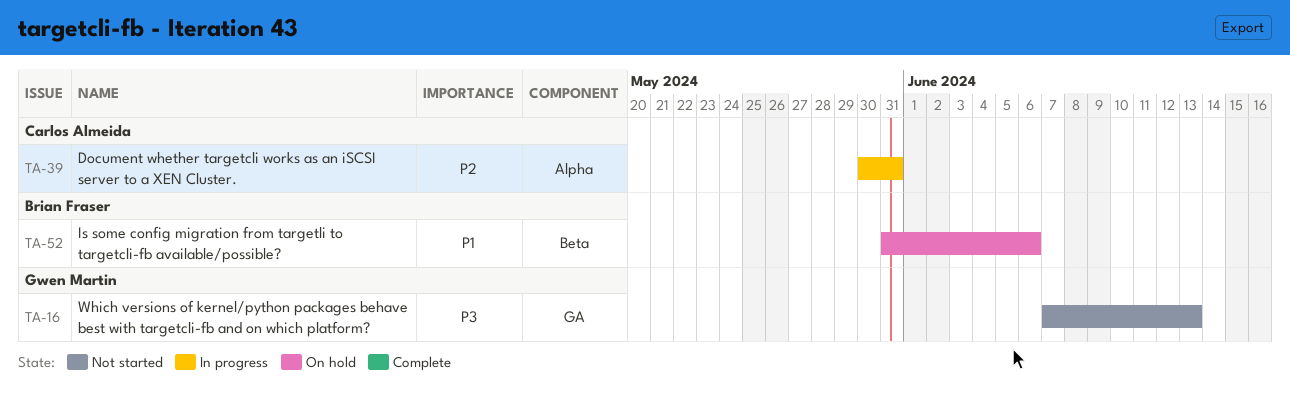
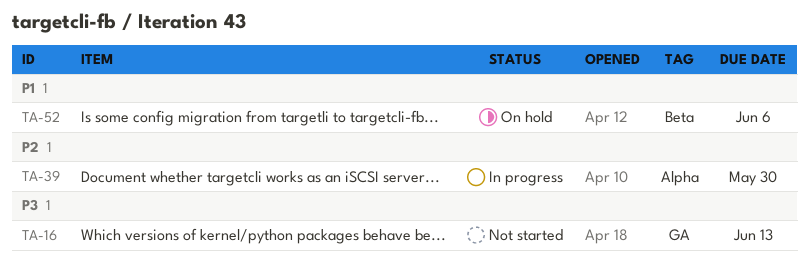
TA-39, due: May 31 -> May 30

